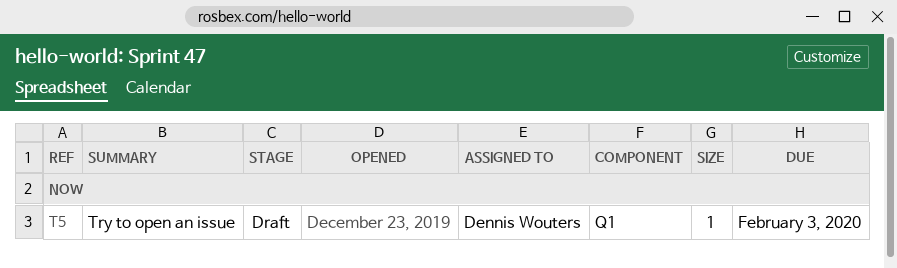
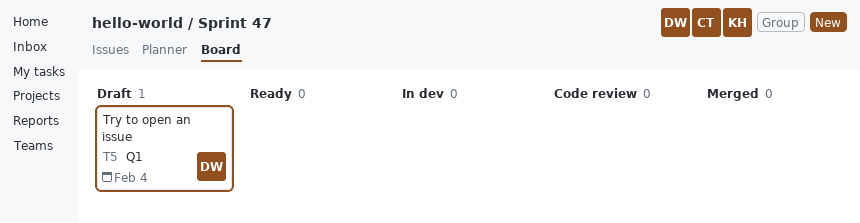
T5, due: Feb 3 -> Feb 4

